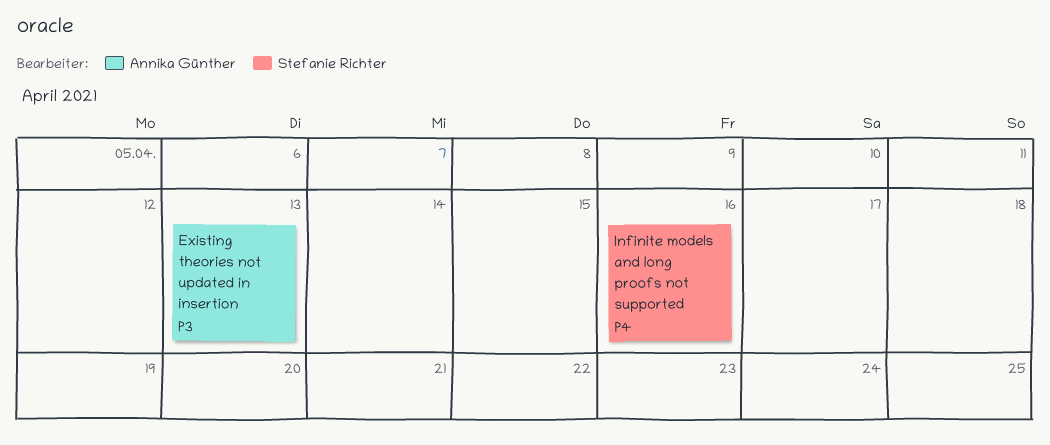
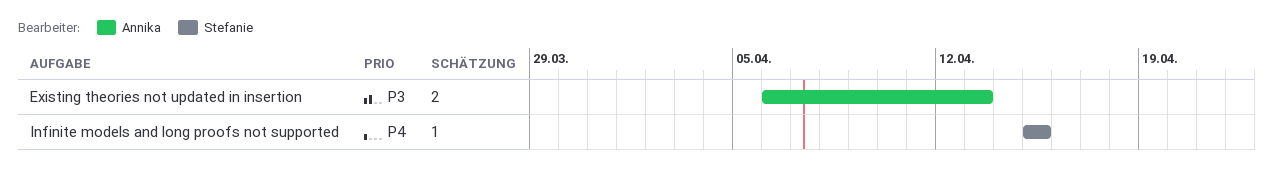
Infinite models and long proofs not supported, due: Apr 16 -> Apr 15

